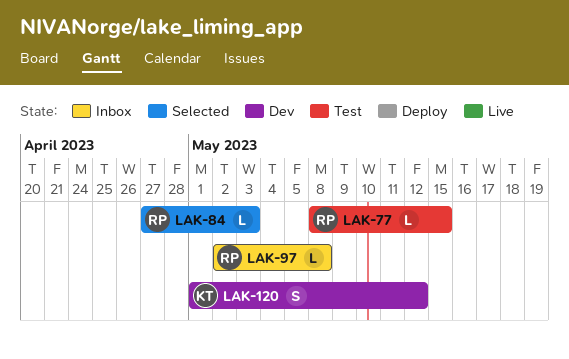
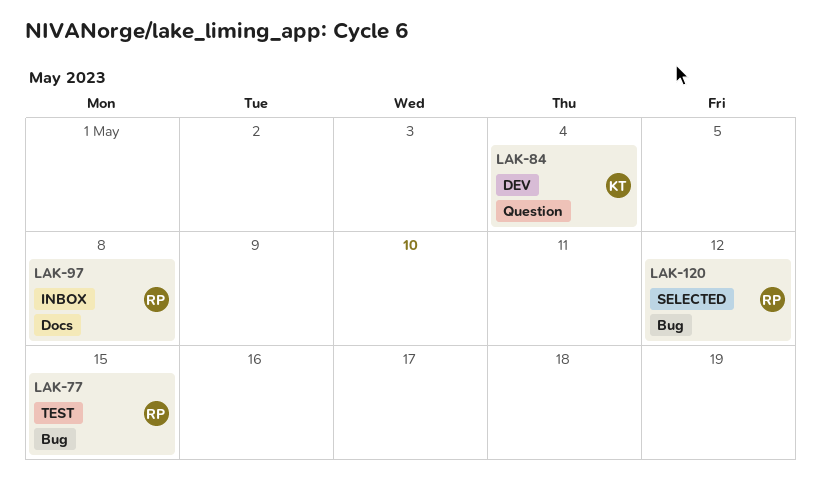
LAK-84, status: Selected -> Dev
LAK-84, owner: RP -> KT
LAK-84, due: May 3 -> May 4
LAK-120, status: Dev -> Selected
LAK-120, owner: KT -> RP

